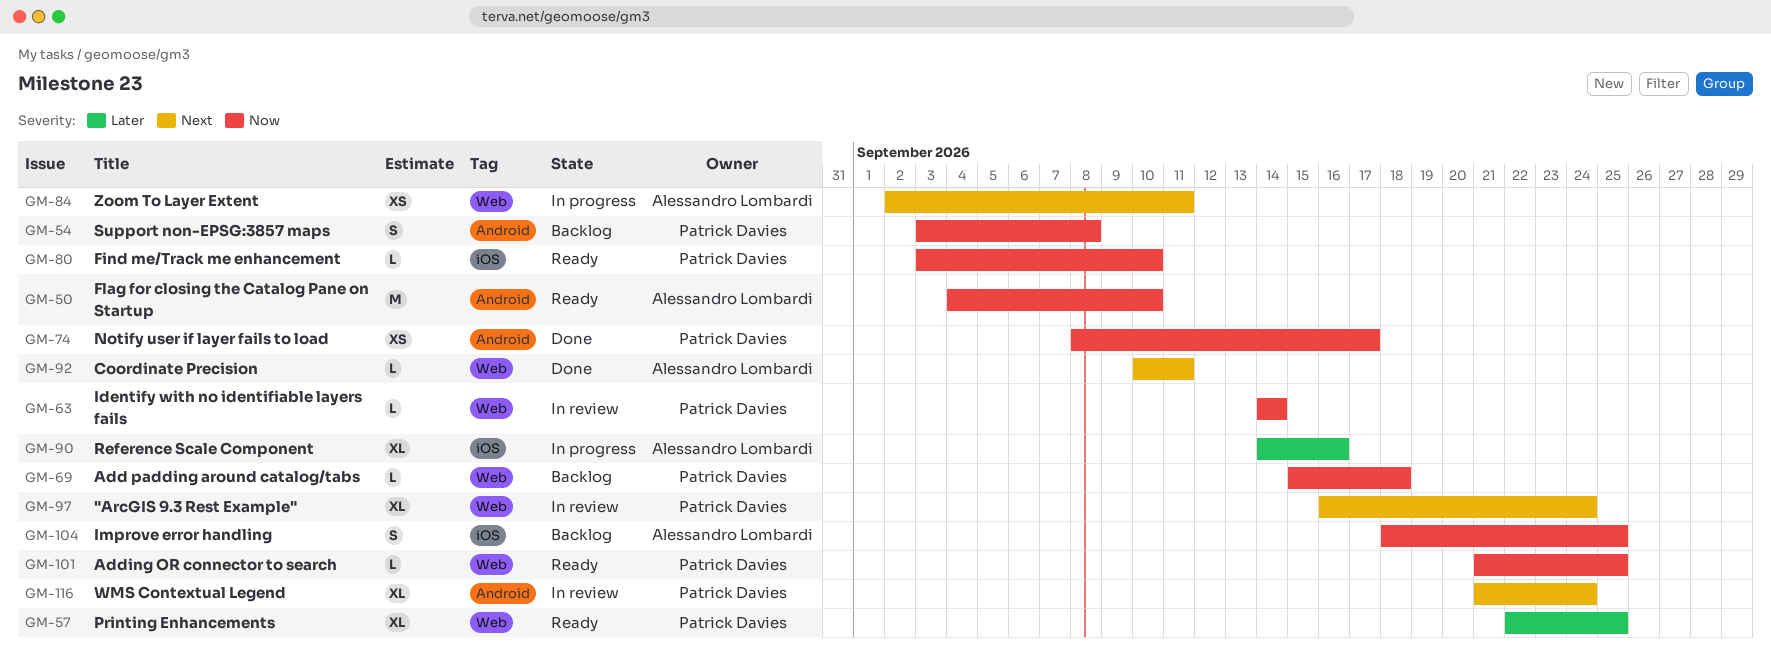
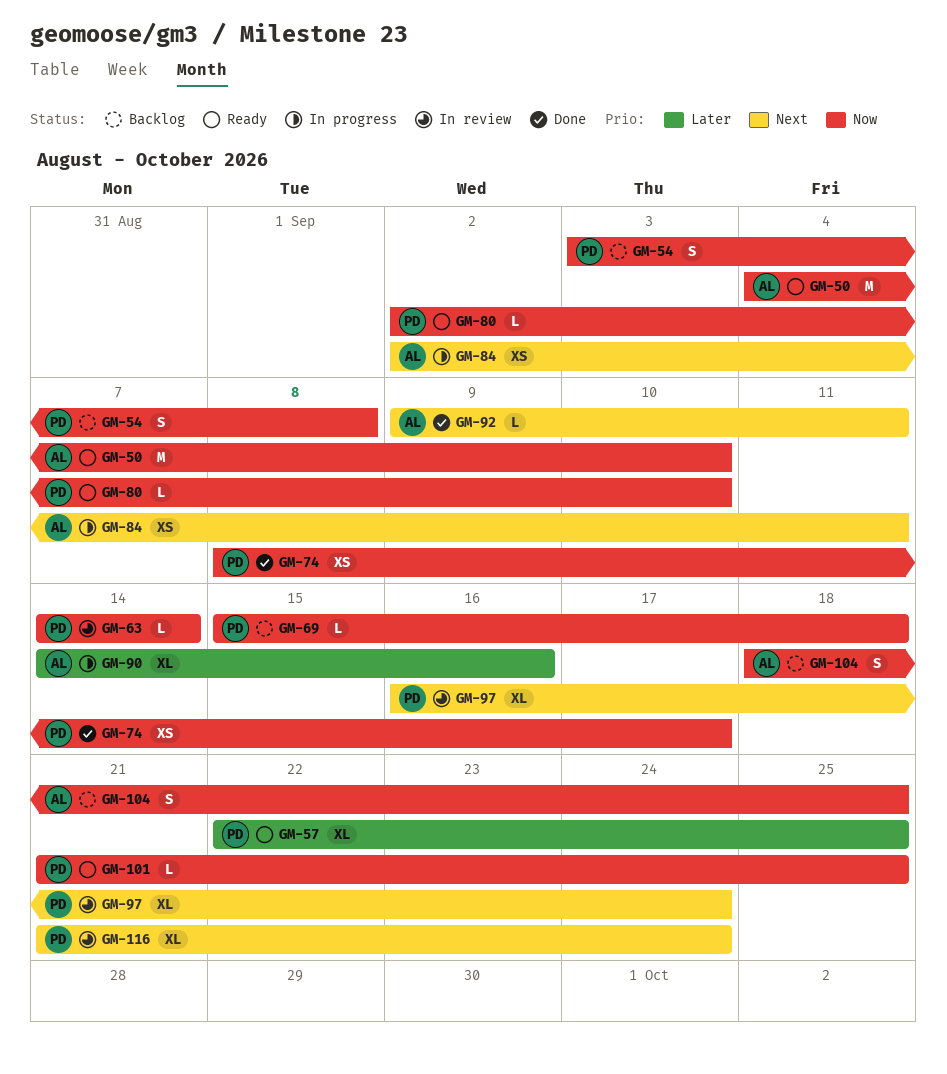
GM-80, start: Sep 3 -> Sep 2
GM-92, start: Sep 10 -> Sep 9

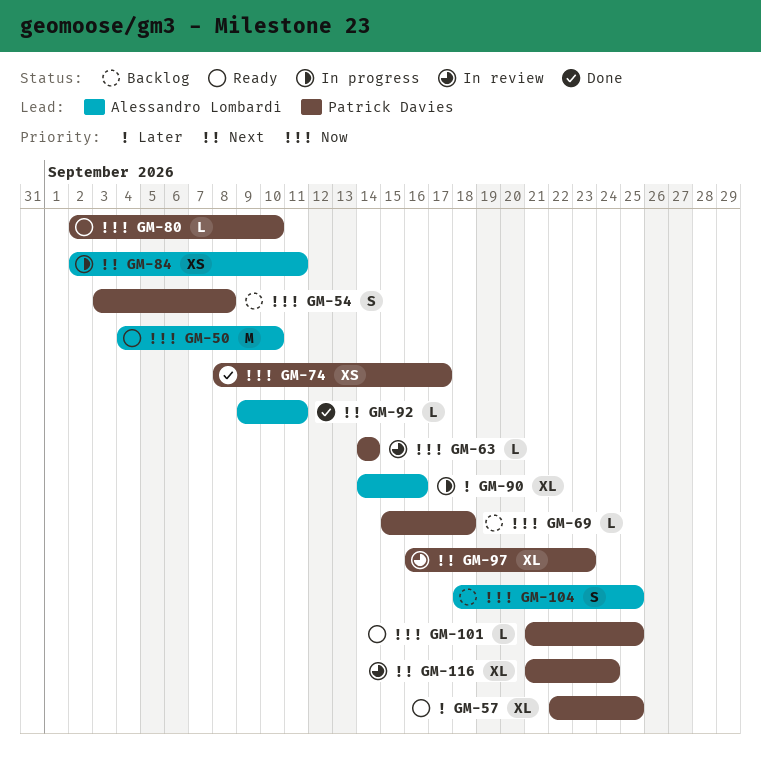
GM-97, due: Sep 24 -> Sep 23

